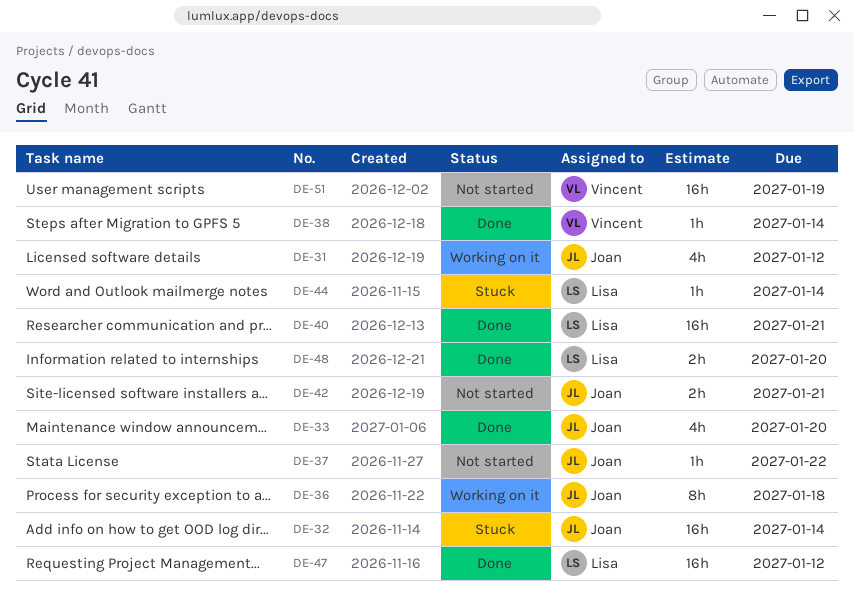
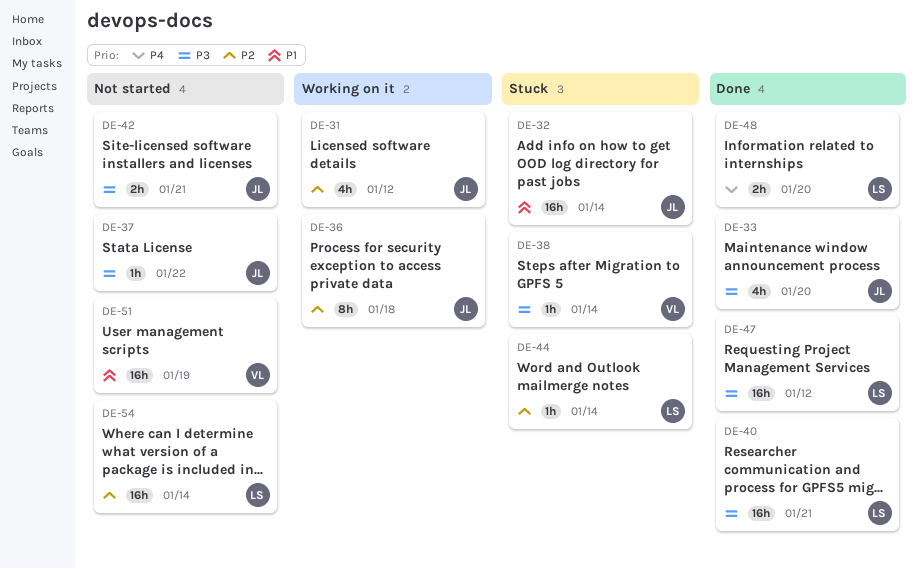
DE-38, status: Done -> Stuck
DE-54: none -> present

